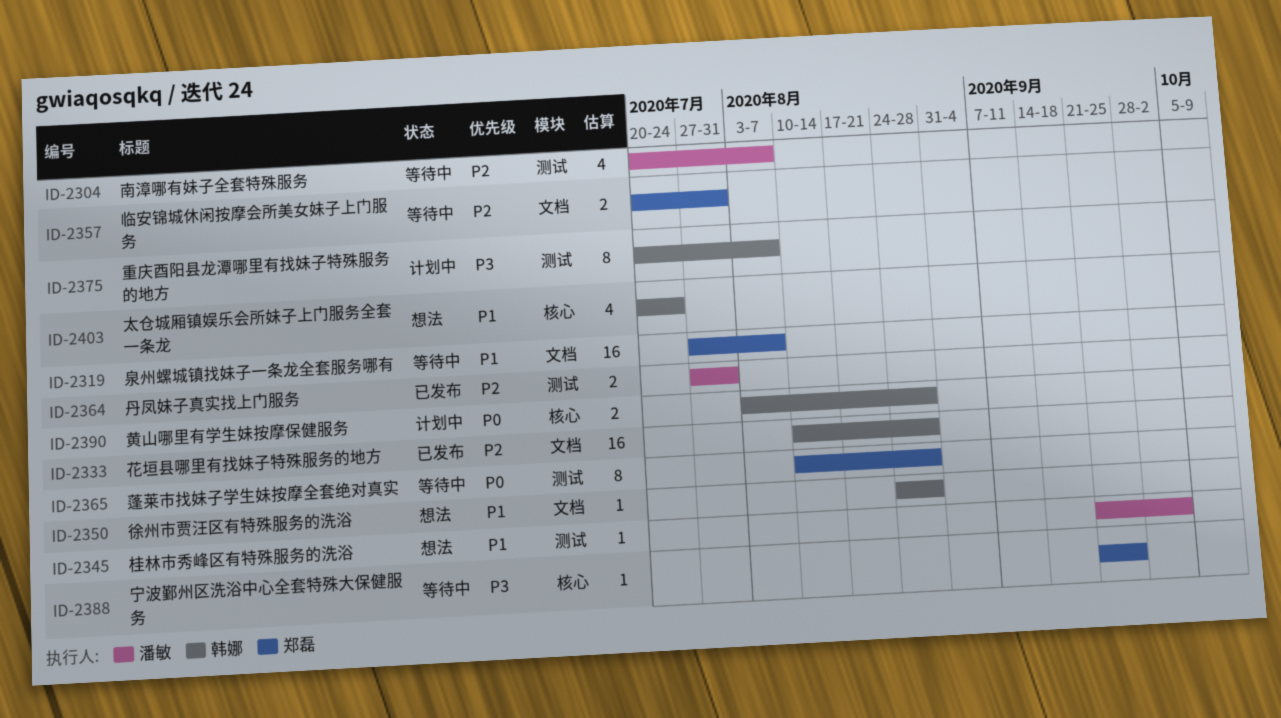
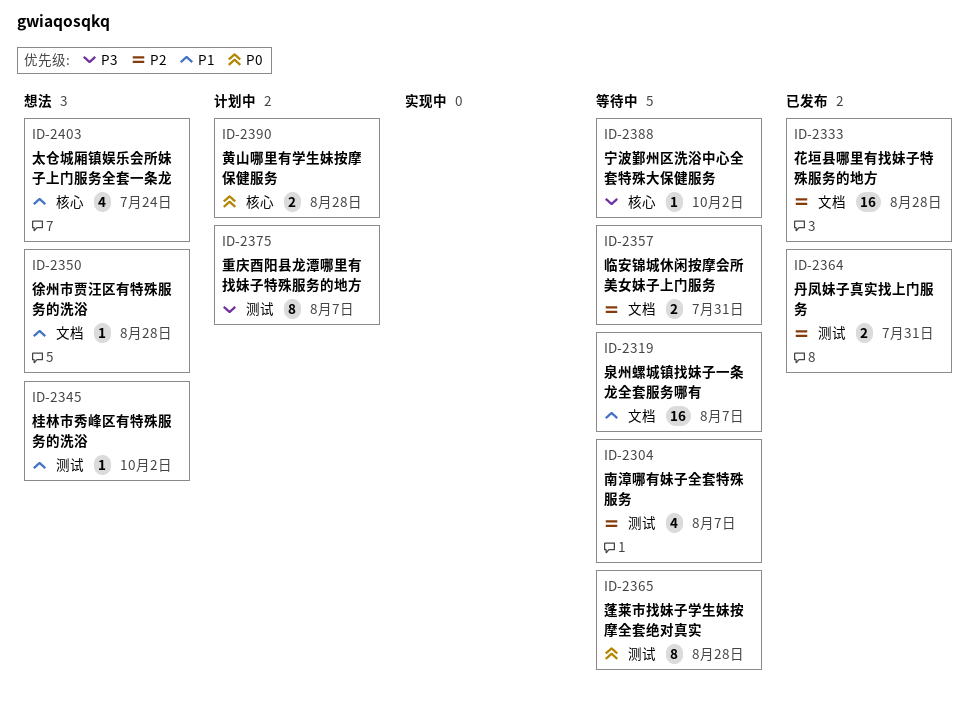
ID-2388, due: Sep 25 -> Oct 2

